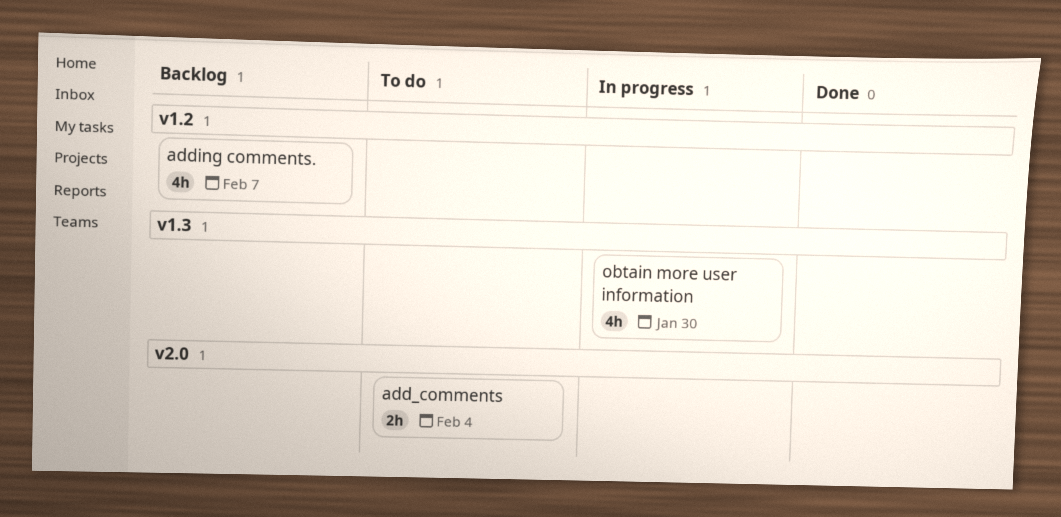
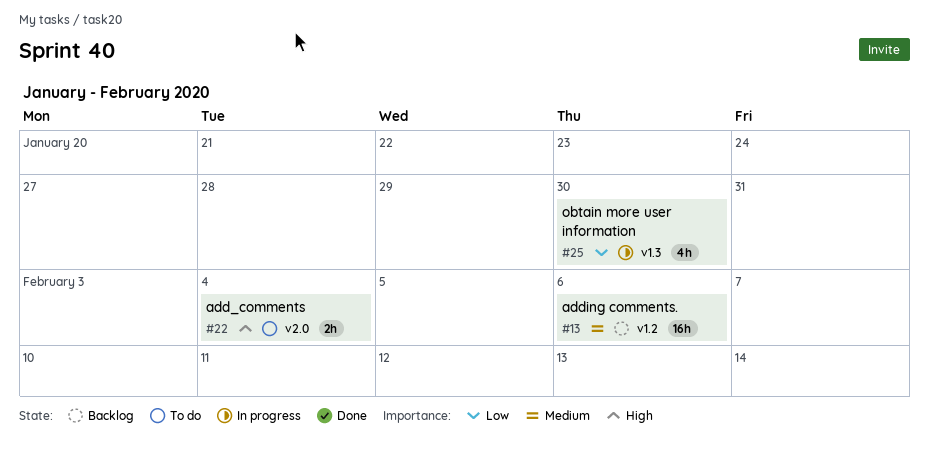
adding comments., estimate: 4h -> 16h
adding comments., due: Feb 7 -> Feb 6

